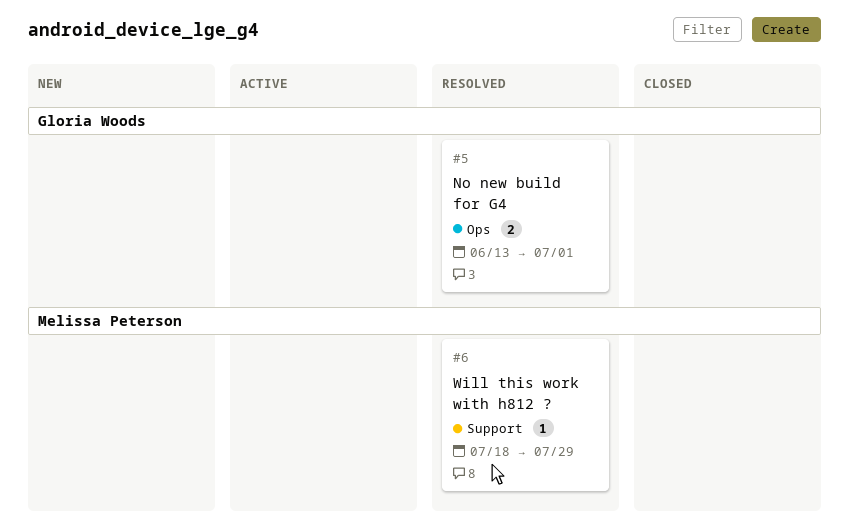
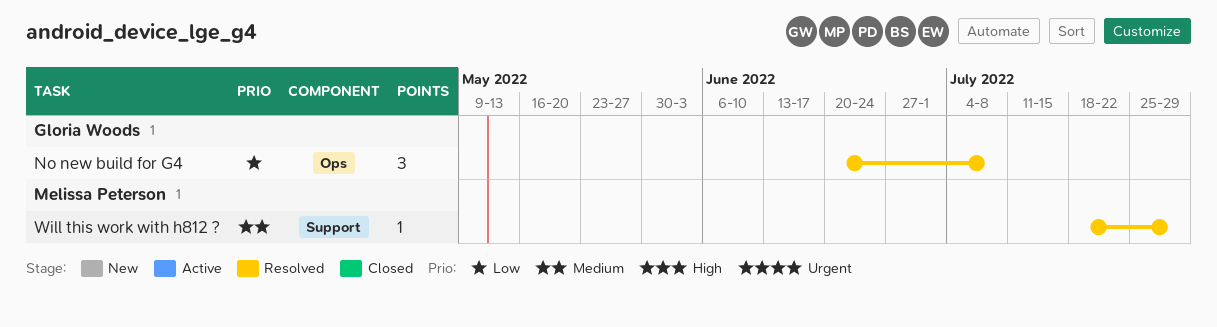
No new build for G4, estimate: 2 -> 3
No new build for G4, start: Jun 13 -> Jun 20
No new build for G4, due: Jul 1 -> Jul 8

